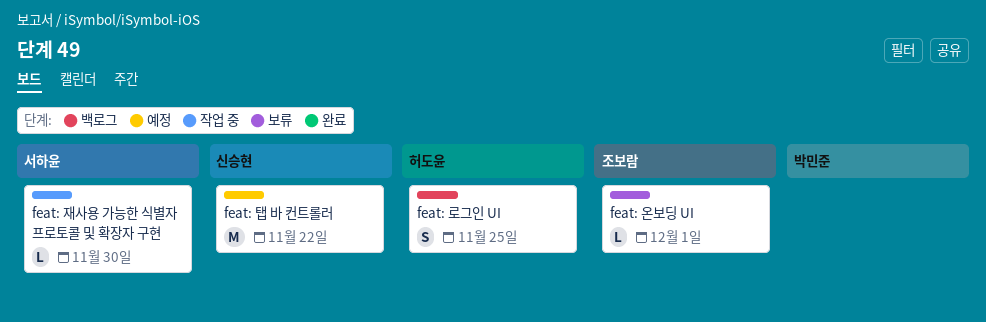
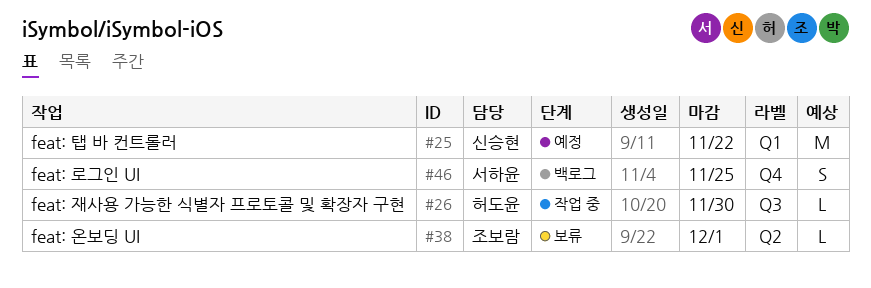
feat: 로그인 UI, owner: 허도윤 -> 서하윤
feat: 재사용 가능한 식별자 프로토콜 및 확장자 구현, owner: 서하윤 -> 허도윤

